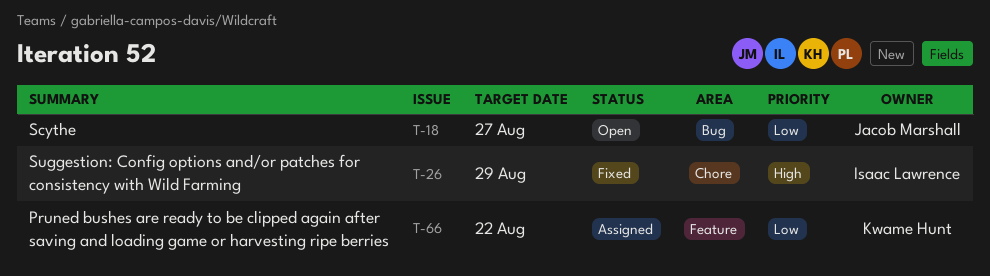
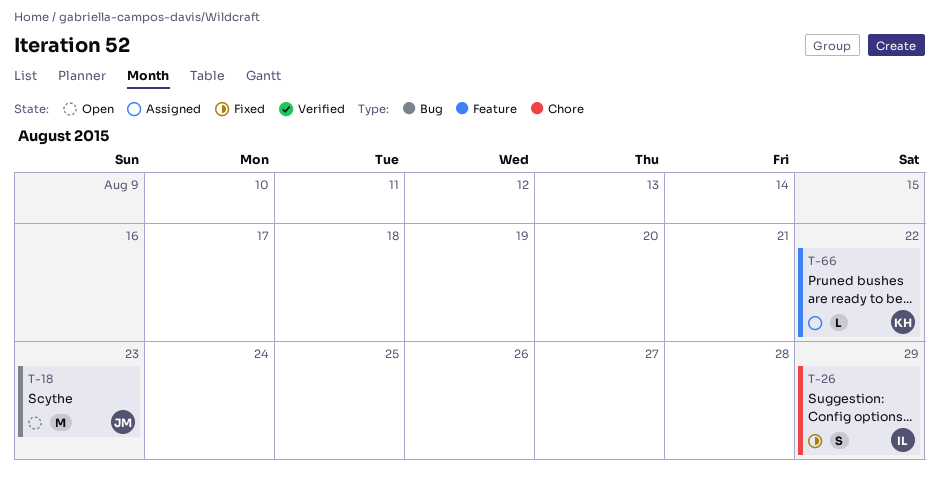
T-18, due: Aug 27 -> Aug 23

